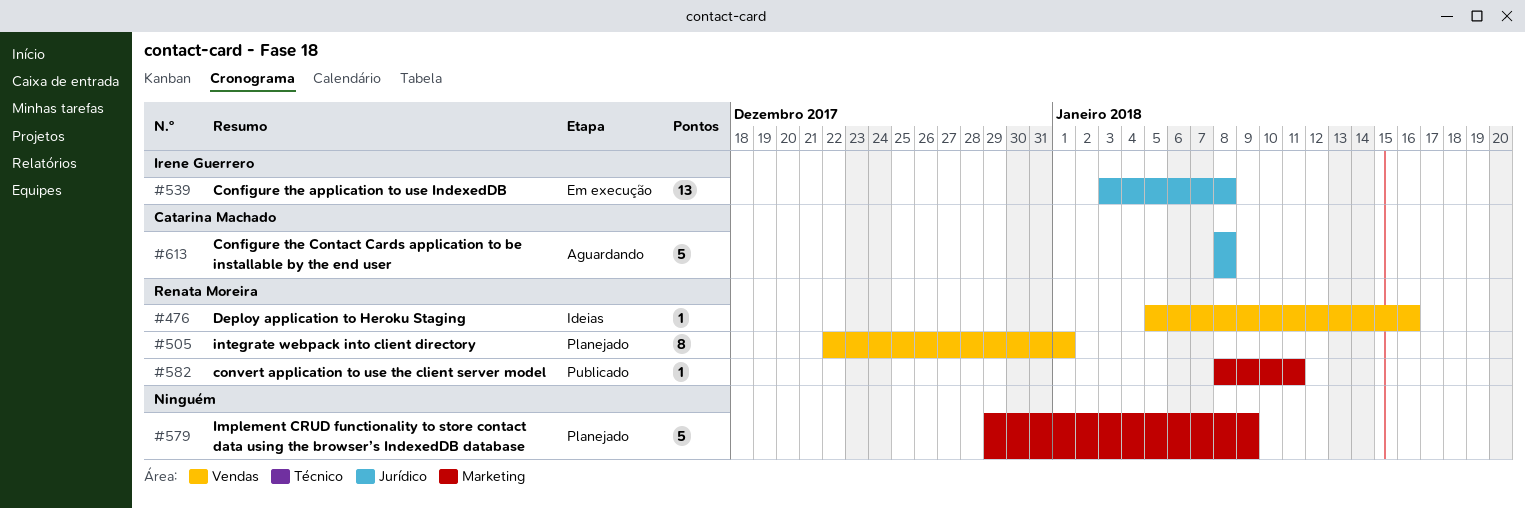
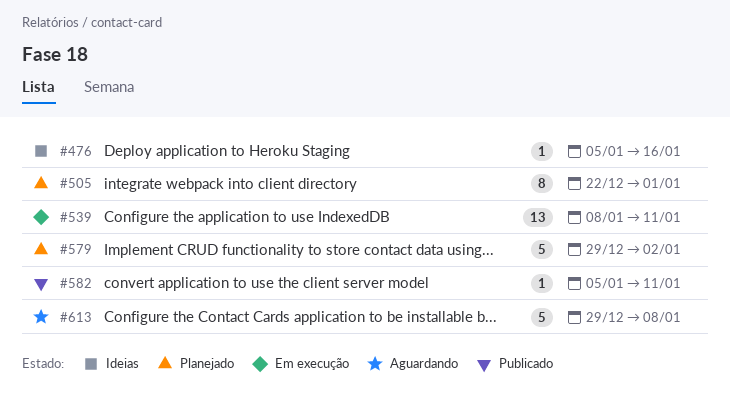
#539, start: Jan 3 -> Jan 8
#539, due: Jan 8 -> Jan 11
#579, due: Jan 9 -> Jan 2
#582, start: Jan 8 -> Jan 5
#613, start: Jan 8 -> Dec 29

